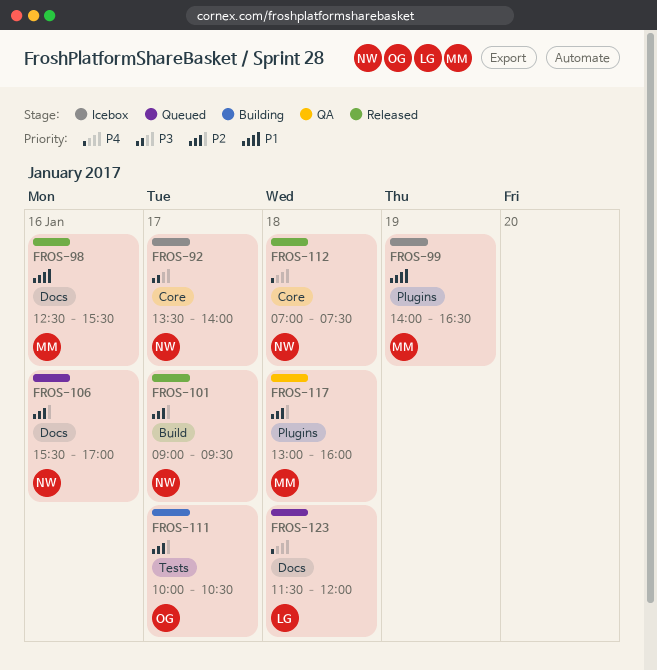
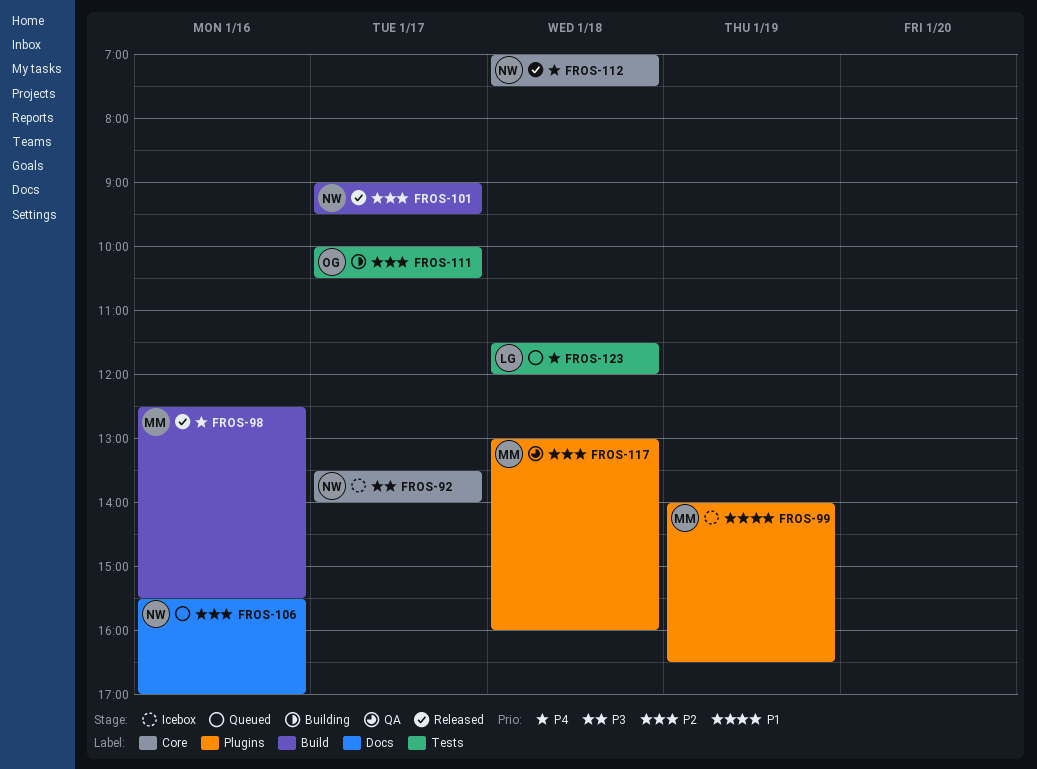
FROS-98, priority: P1 -> P4
FROS-98, label: Docs -> Build
FROS-123, label: Docs -> Tests

